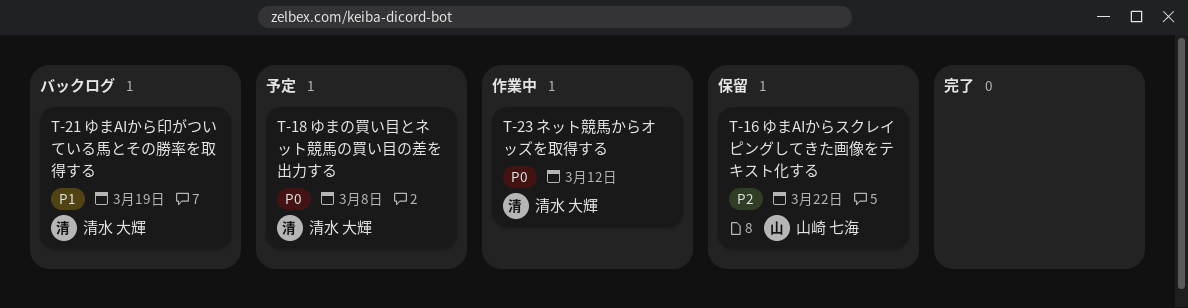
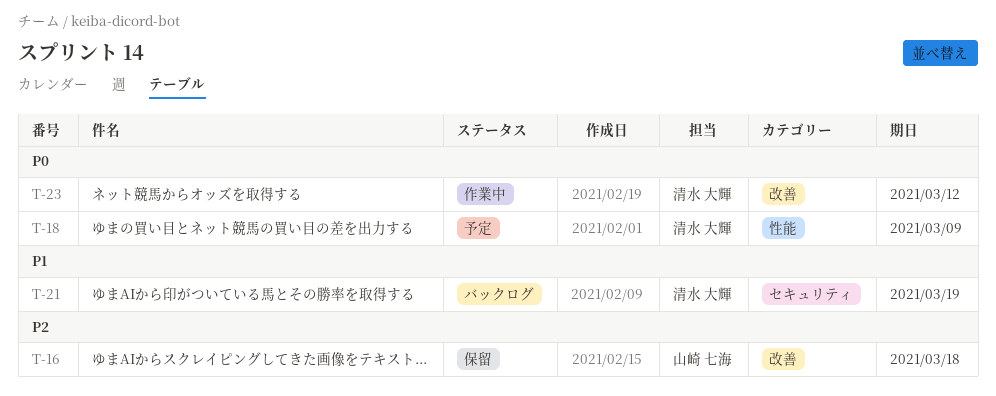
T-16, due: Mar 22 -> Mar 18
T-18, due: Mar 8 -> Mar 9

